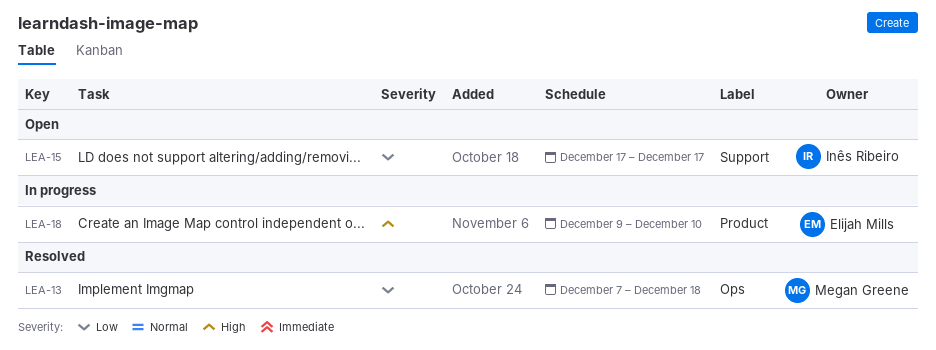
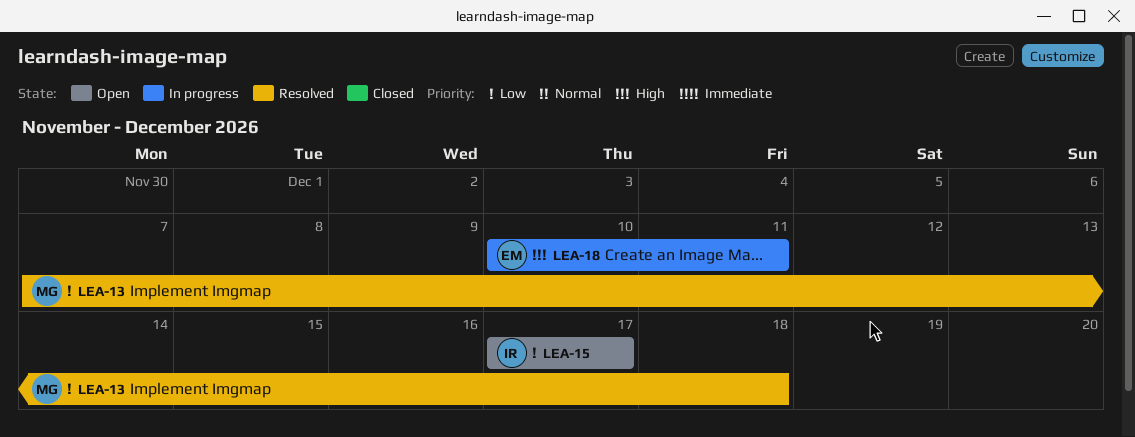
LEA-18, start: Dec 9 -> Dec 10
LEA-18, due: Dec 10 -> Dec 11

